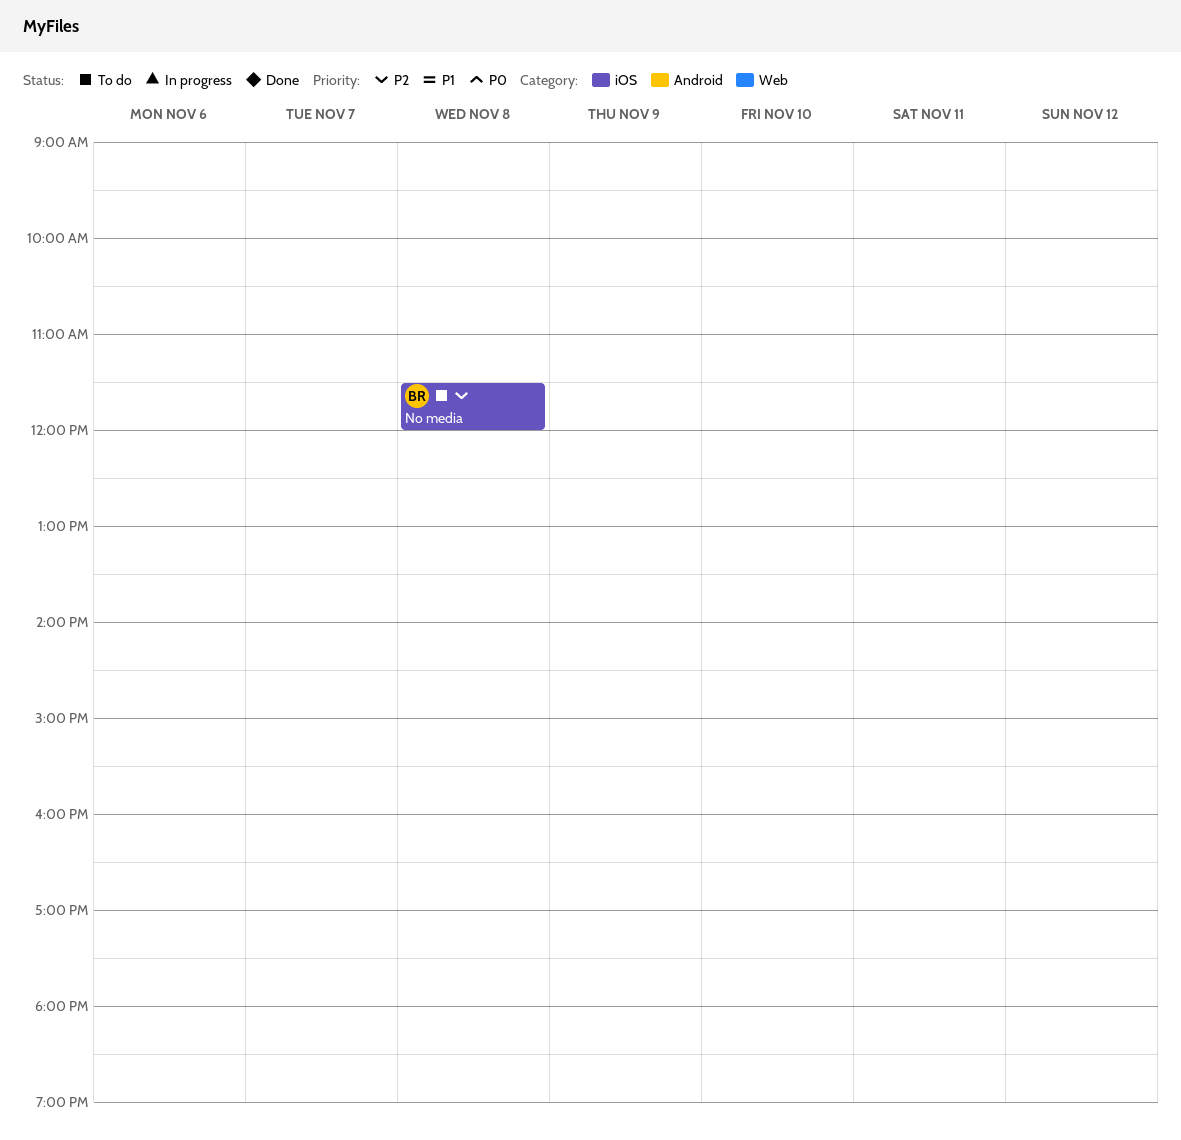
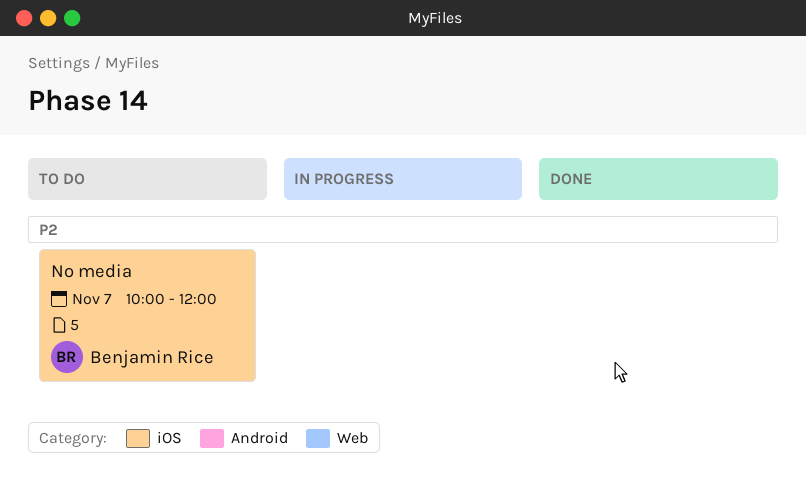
No media, day: Nov 8 -> Nov 7
No media, begins: 11:30 -> 10:00

